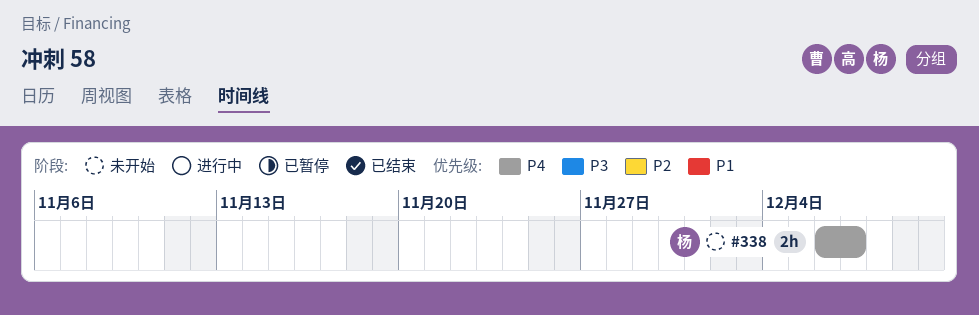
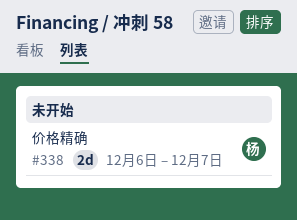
#338, estimate: 2h -> 2d

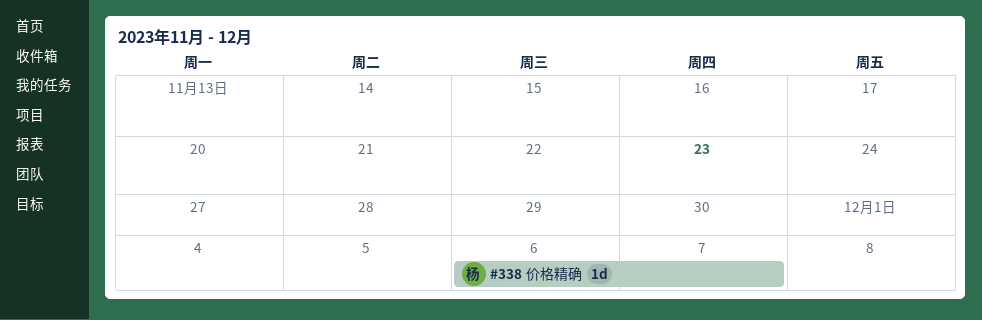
#338, estimate: 2d -> 1d

